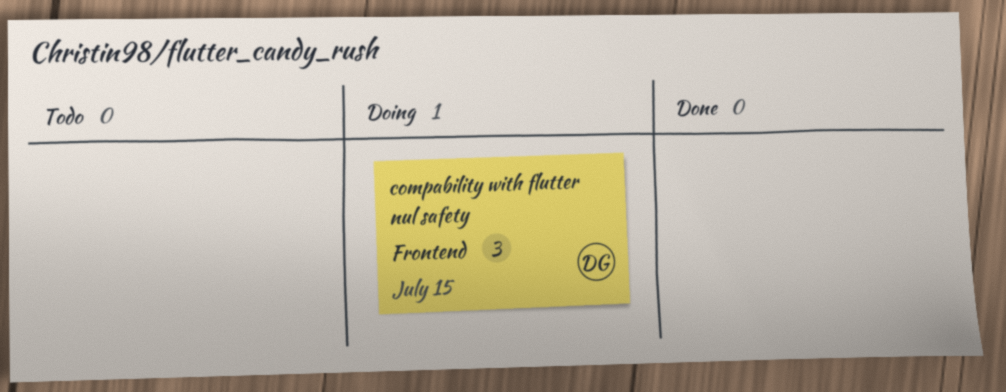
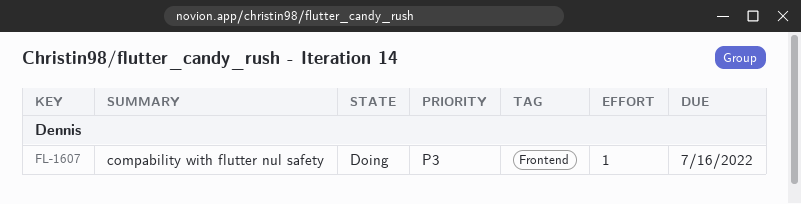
compability with flutter nul safety, estimate: 3 -> 1
compability with flutter nul safety, due: Jul 15 -> Jul 16

